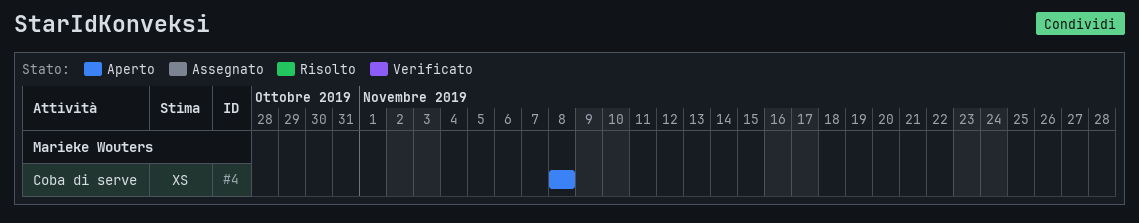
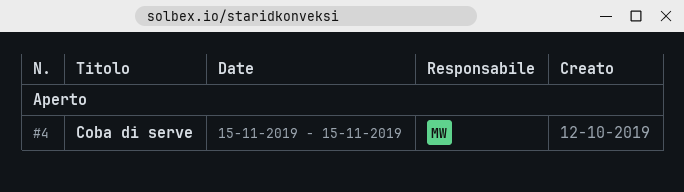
#4, start: Nov 8 -> Nov 15
#4, due: Nov 8 -> Nov 15

